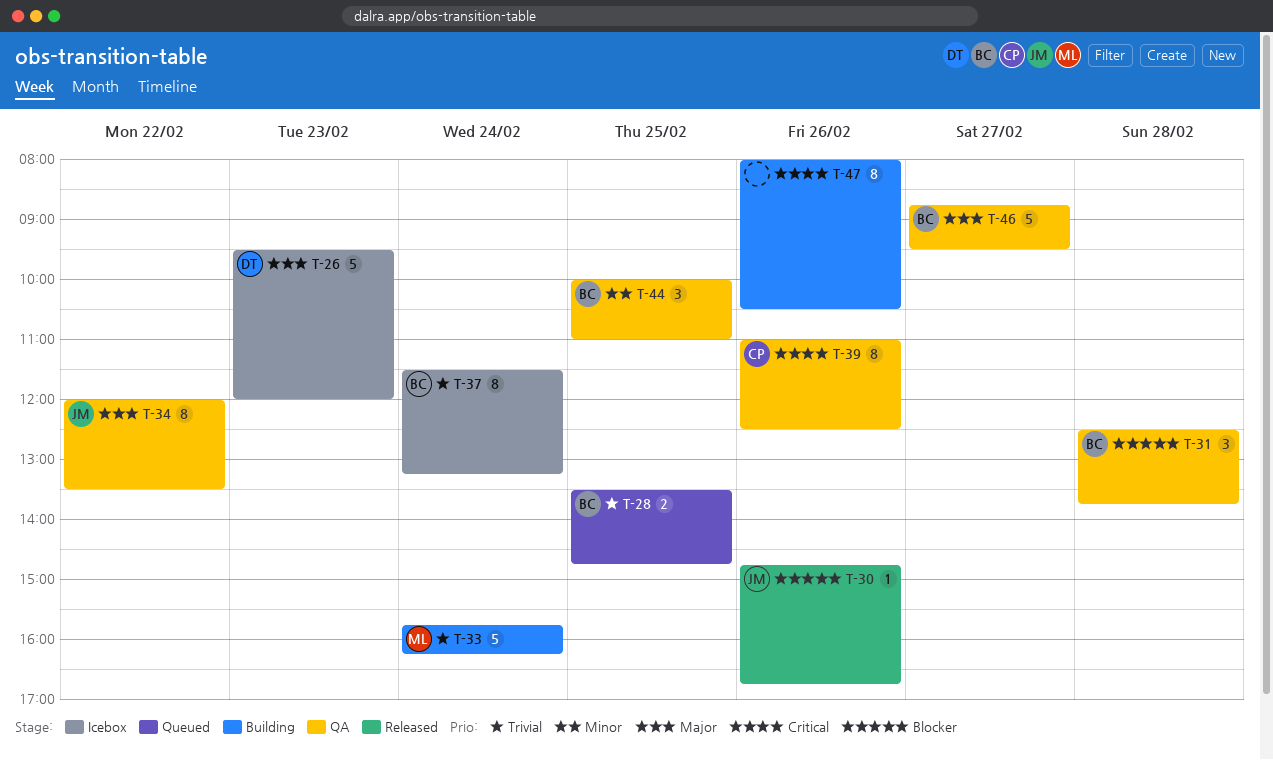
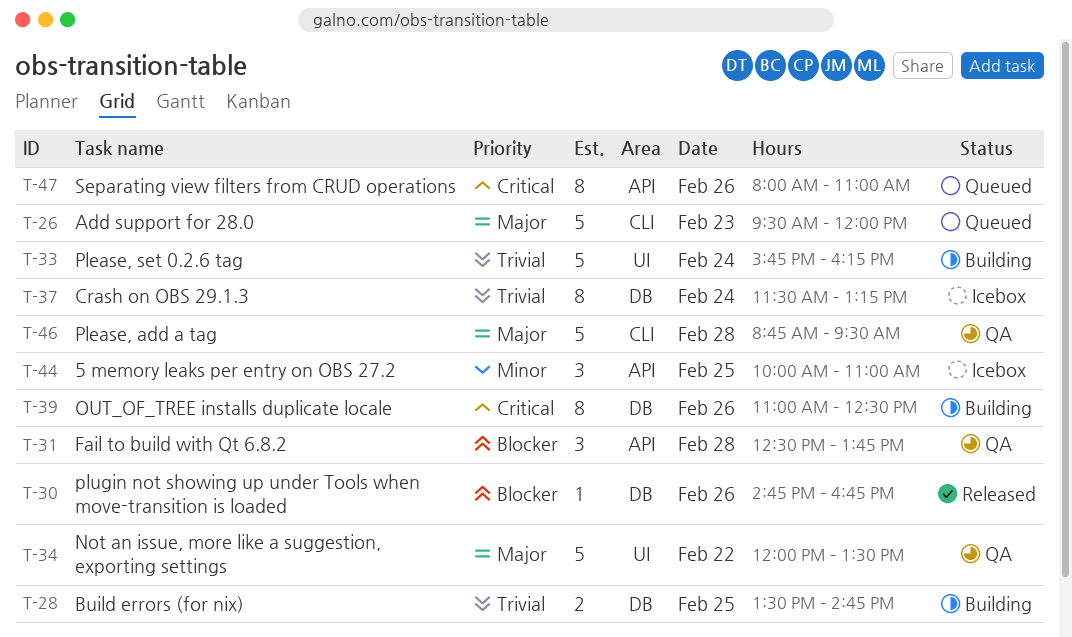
T-26, status: Icebox -> Queued
T-28, status: Queued -> Building
T-34, estimate: 8 -> 5
T-39, status: QA -> Building
T-44, status: QA -> Icebox
T-46, day: Feb 27 -> Feb 28
T-47, status: Building -> Queued
T-47, ends: 10:30 -> 11:00

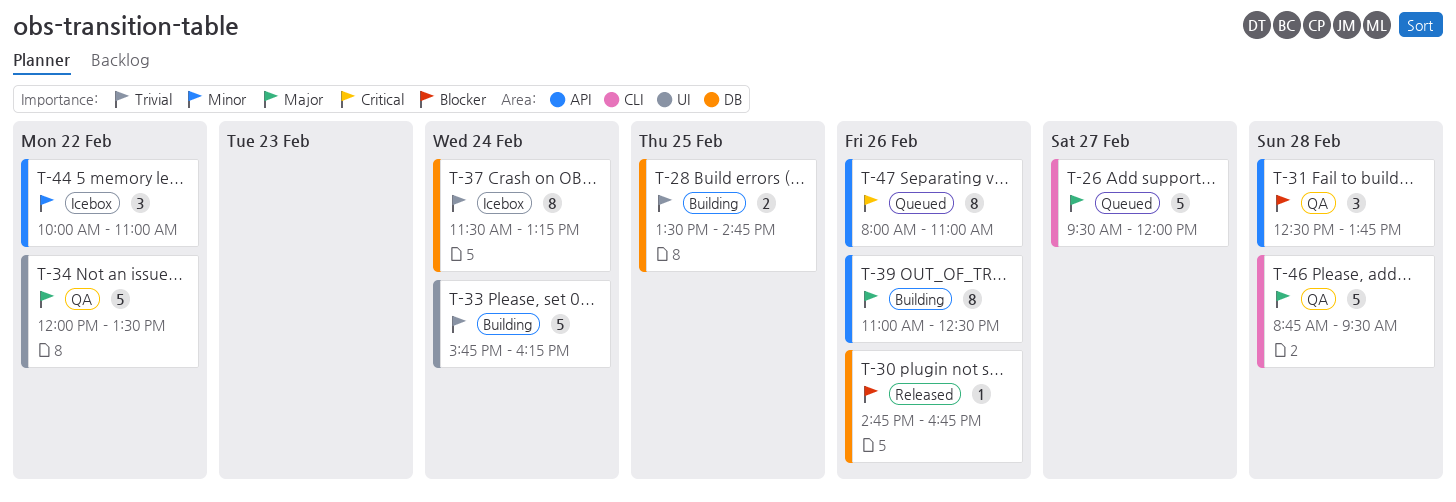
T-26, day: Feb 23 -> Feb 27
T-39, priority: Critical -> Major
T-39, label: DB -> API
T-44, day: Feb 25 -> Feb 22

